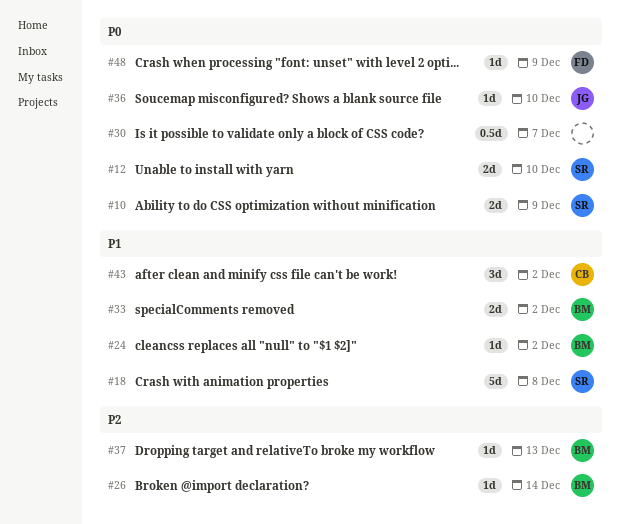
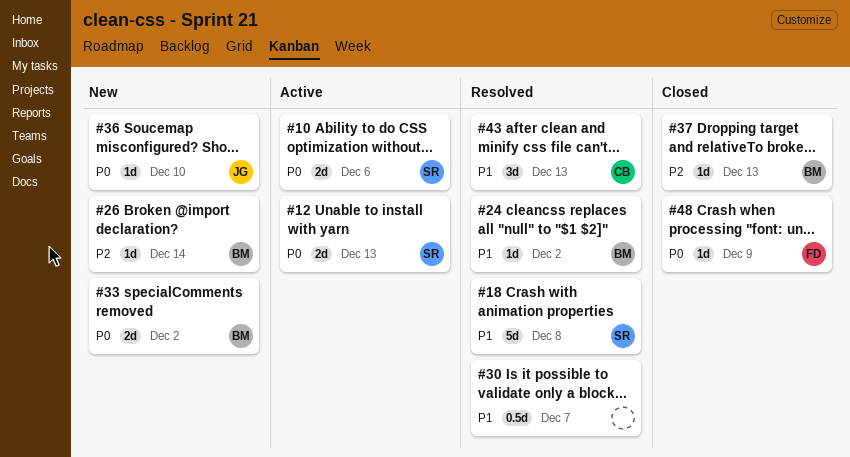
#10, due: Dec 9 -> Dec 6
#12, due: Dec 10 -> Dec 13
#30, priority: P0 -> P1
#33, priority: P1 -> P0
#43, due: Dec 2 -> Dec 13

